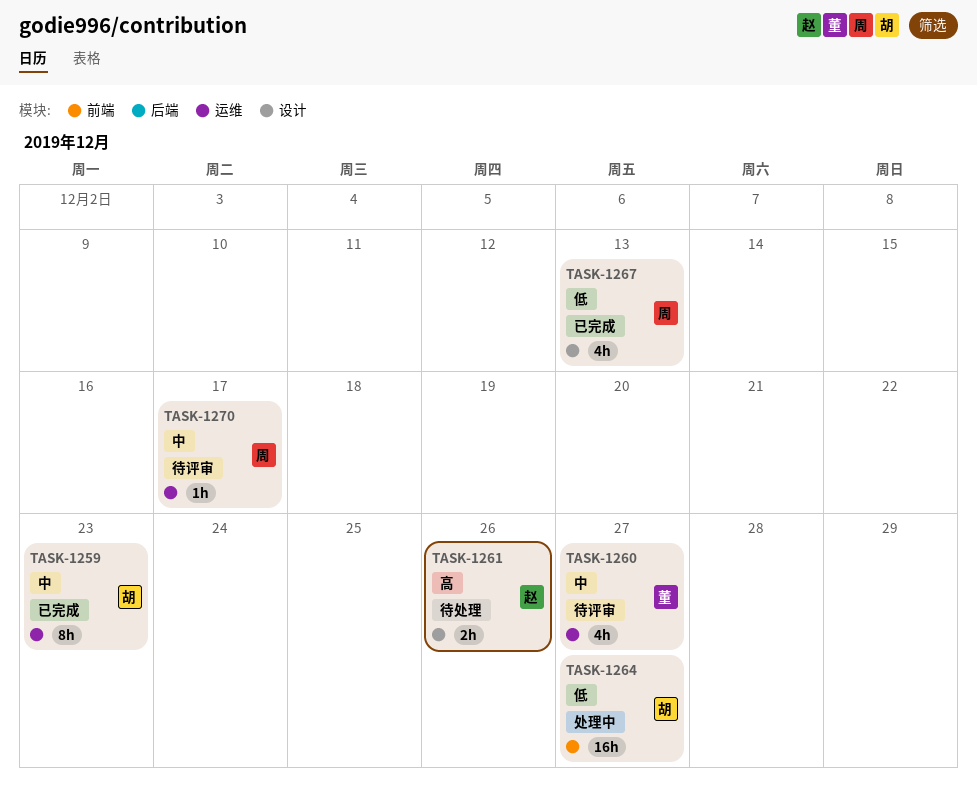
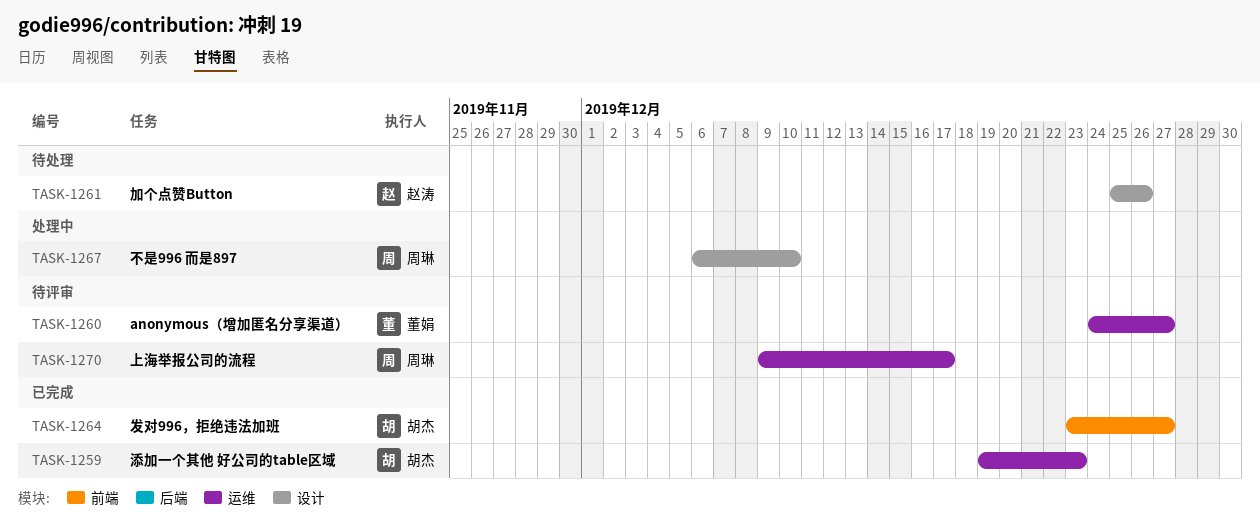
TASK-1264, status: 处理中 -> 已完成
TASK-1267, status: 已完成 -> 处理中
TASK-1267, due: Dec 13 -> Dec 10

